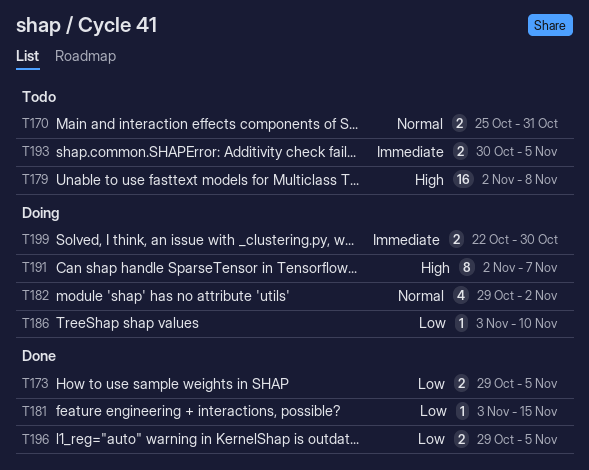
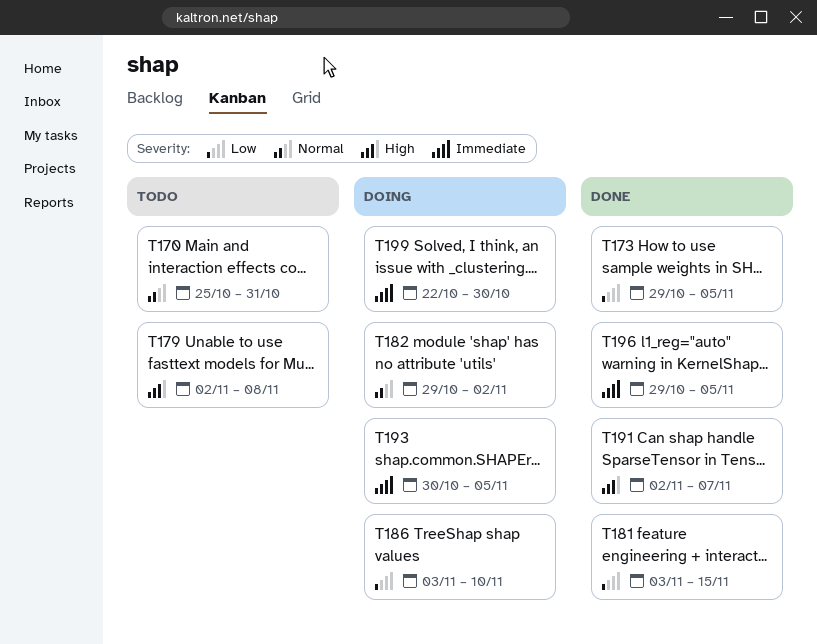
T191, status: Doing -> Done
T193, status: Todo -> Doing
T196, priority: Low -> Immediate

